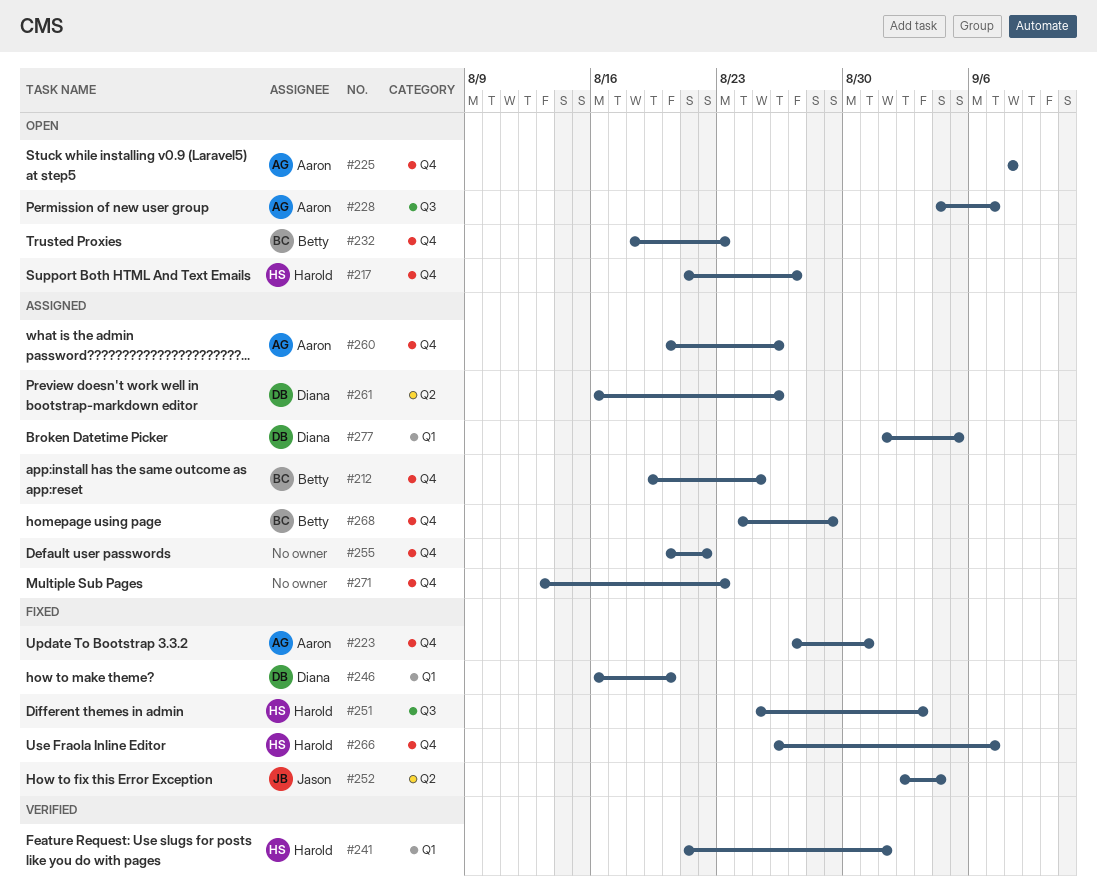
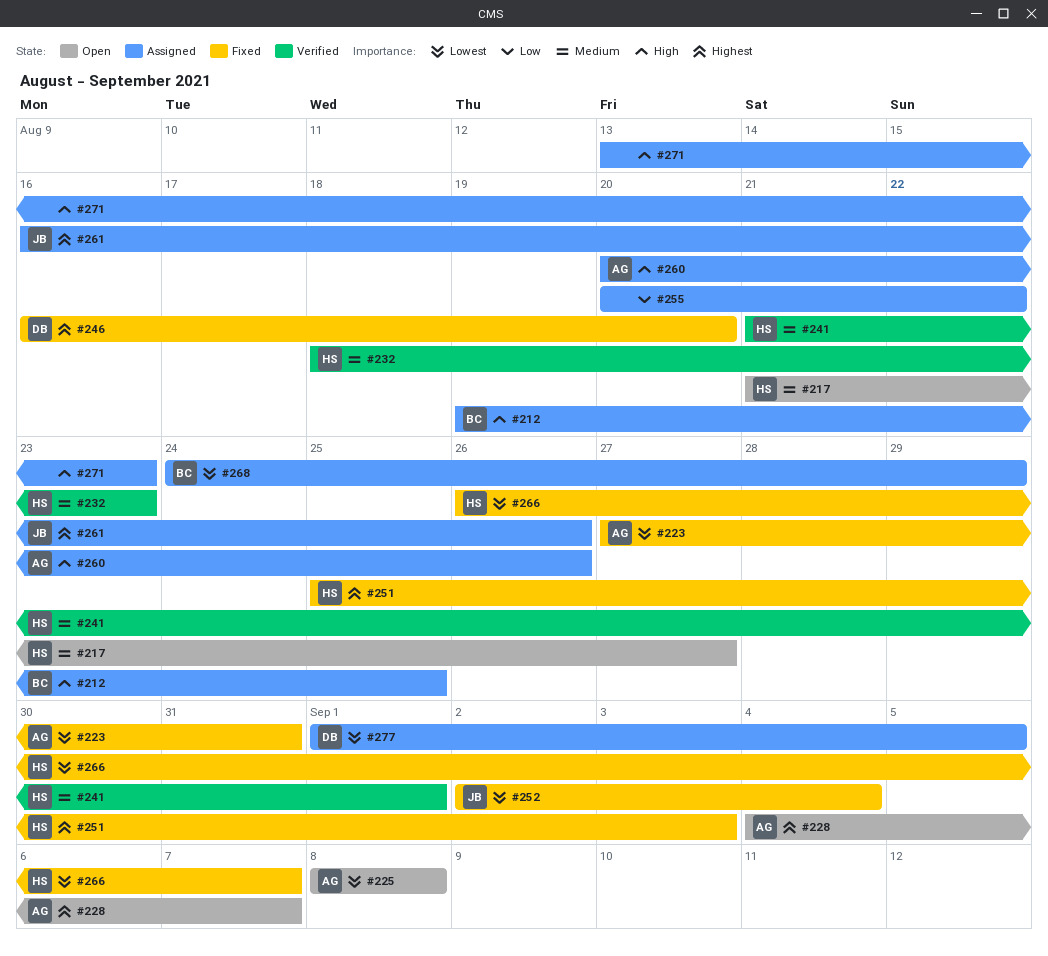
#232, status: Open -> Verified
#232, owner: Betty -> Harold
#261, owner: Diana -> Jason

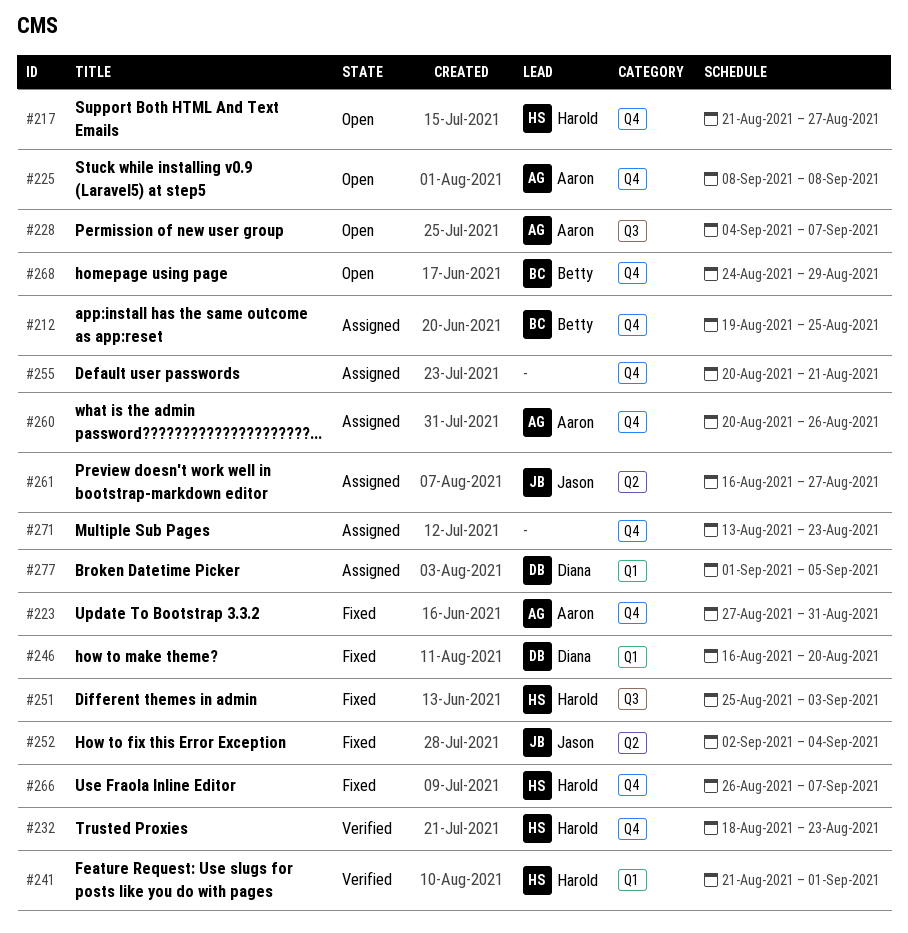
#255, due: Aug 22 -> Aug 21
#261, due: Aug 26 -> Aug 27
#268, status: Assigned -> Open

